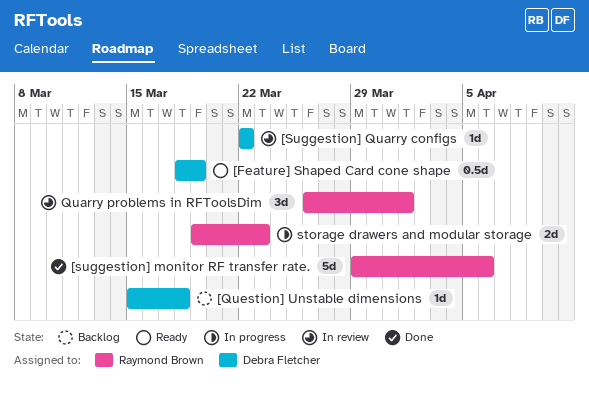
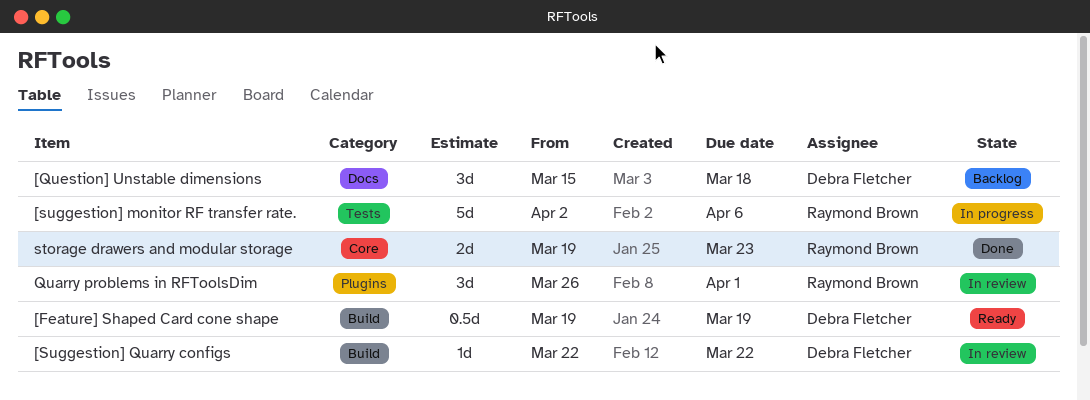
[Feature] Shaped Card cone shape, start: Mar 18 -> Mar 19
[Question] Unstable dimensions, estimate: 1d -> 3d
[suggestion] monitor RF transfer rate., status: Done -> In progress
[suggestion] monitor RF transfer rate., start: Mar 29 -> Apr 2
storage drawers and modular storage, status: In progress -> Done

